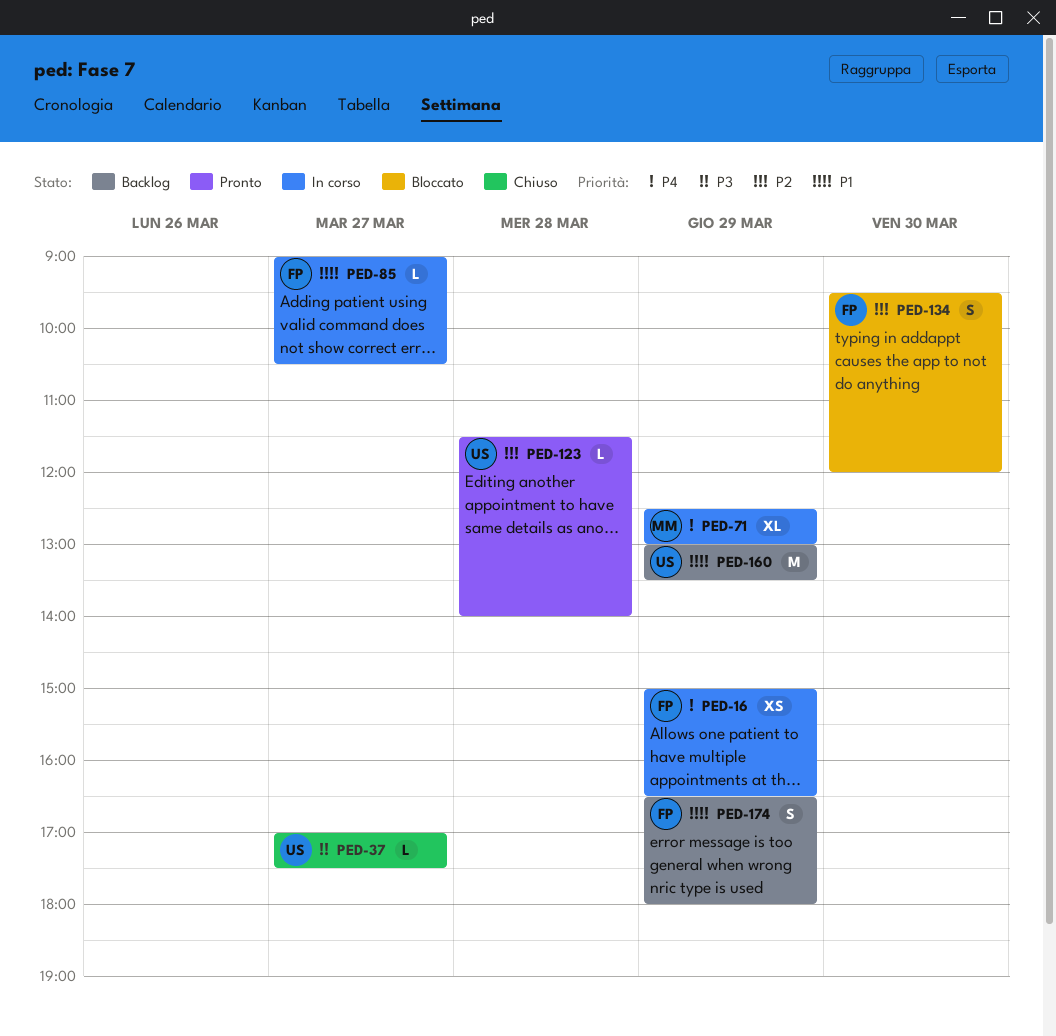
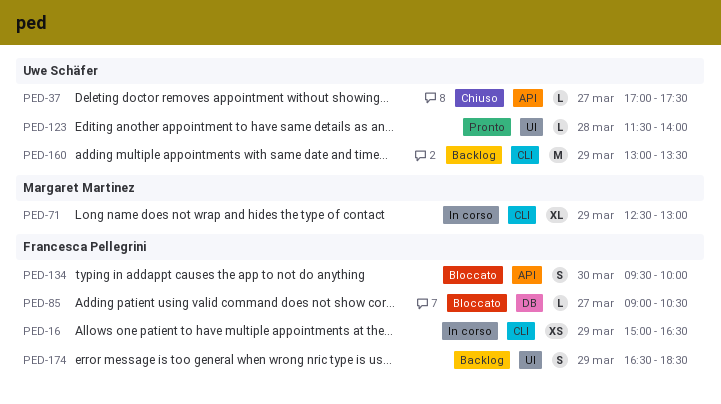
PED-85, status: In corso -> Bloccato
PED-134, ends: 12:00 -> 10:00
PED-174, ends: 18:00 -> 18:30

